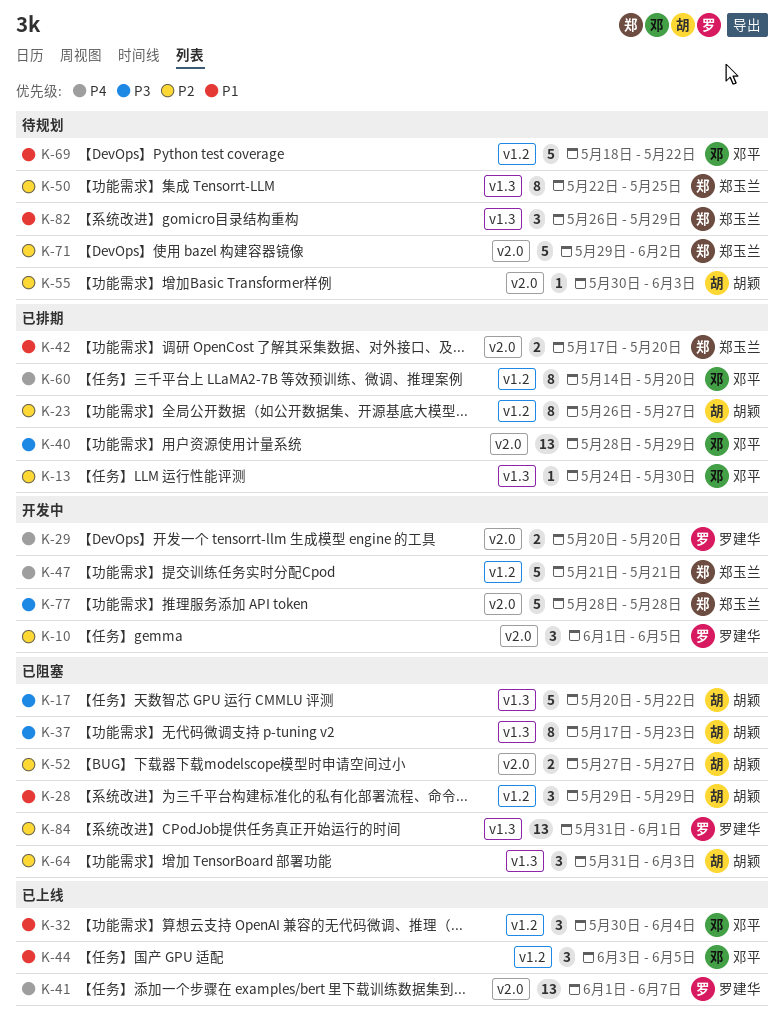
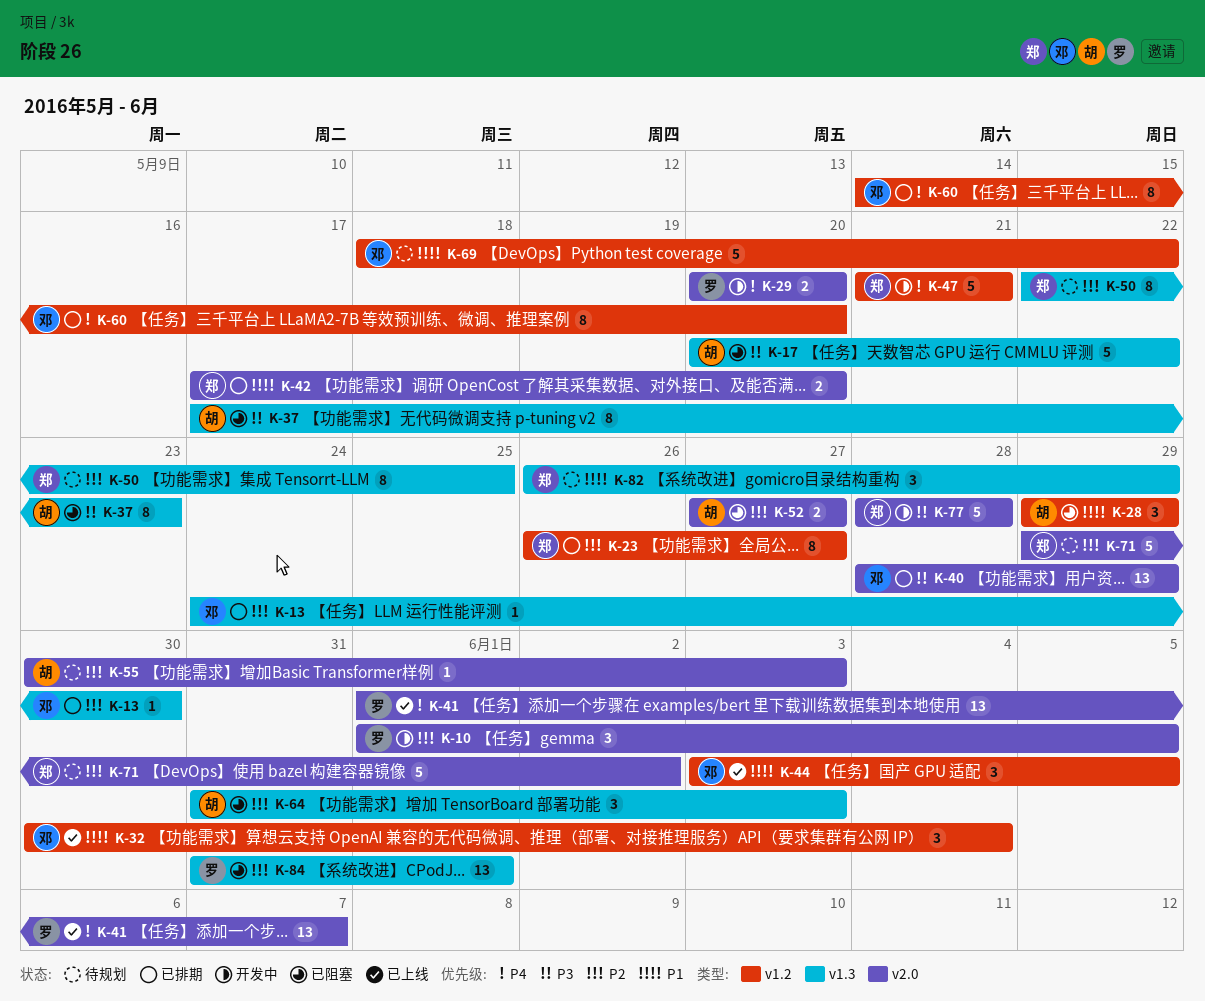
K-23, owner: 胡颖 -> 郑玉兰

